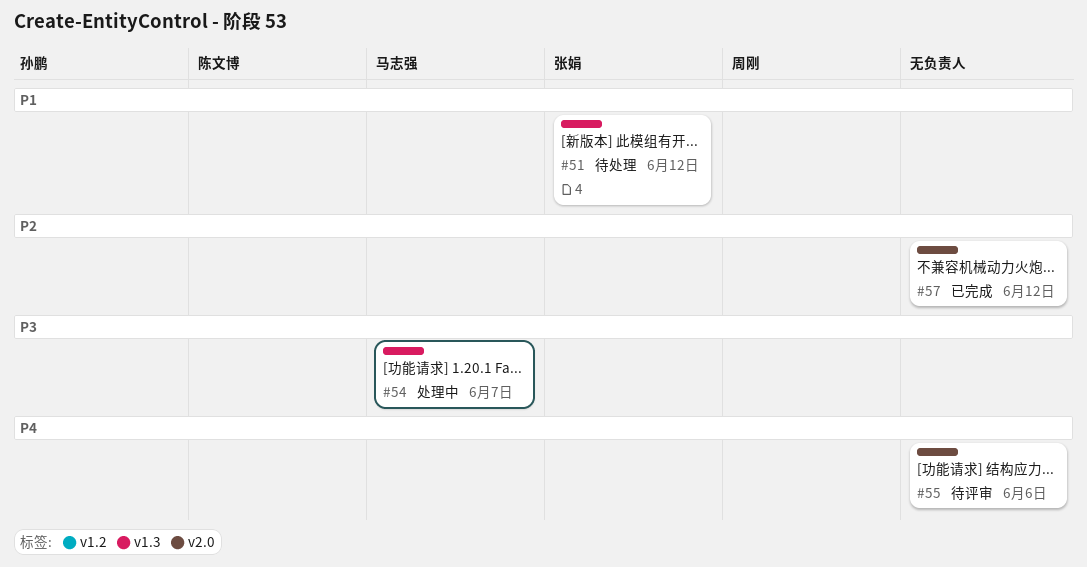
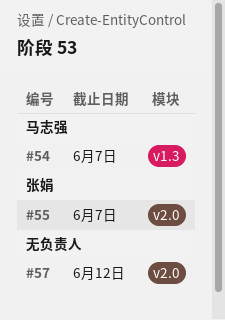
#51: present -> none
#55, owner: none -> 张娟
#55, due: Jun 6 -> Jun 7

